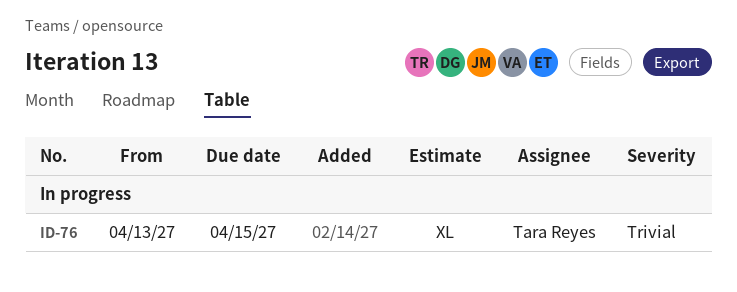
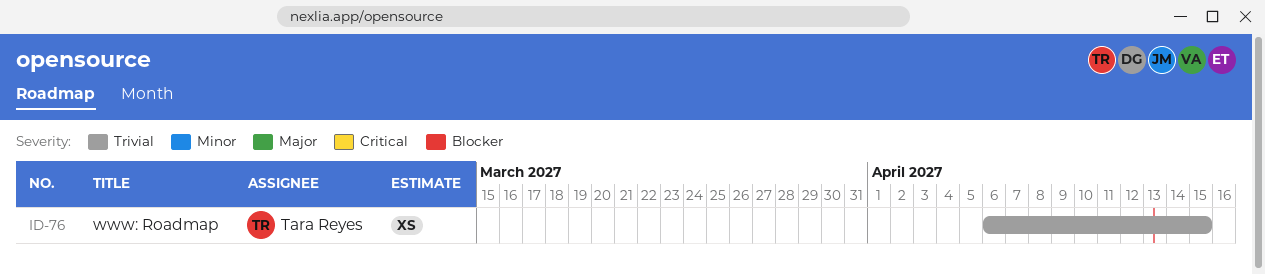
ID-76, estimate: XL -> XS
ID-76, start: Apr 13 -> Apr 6

